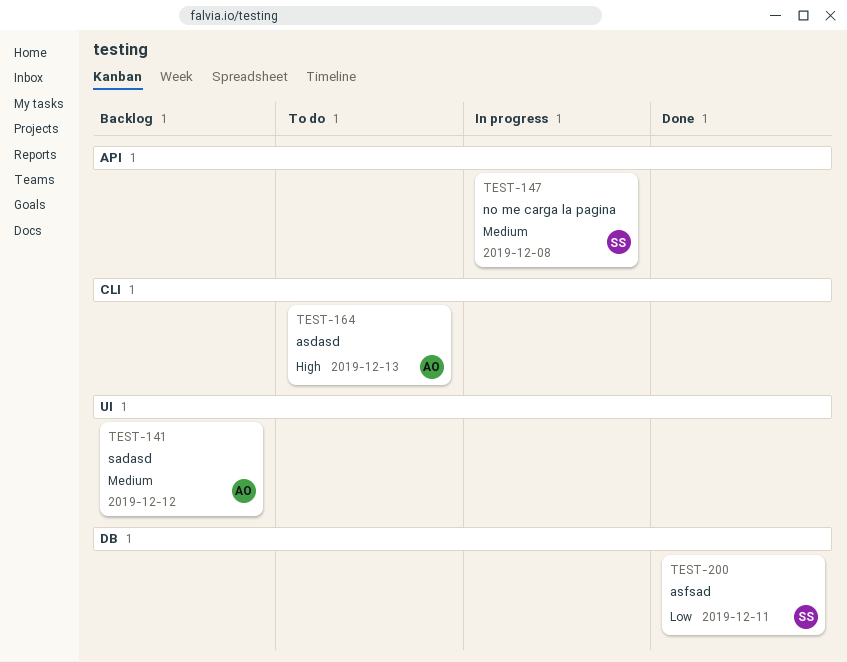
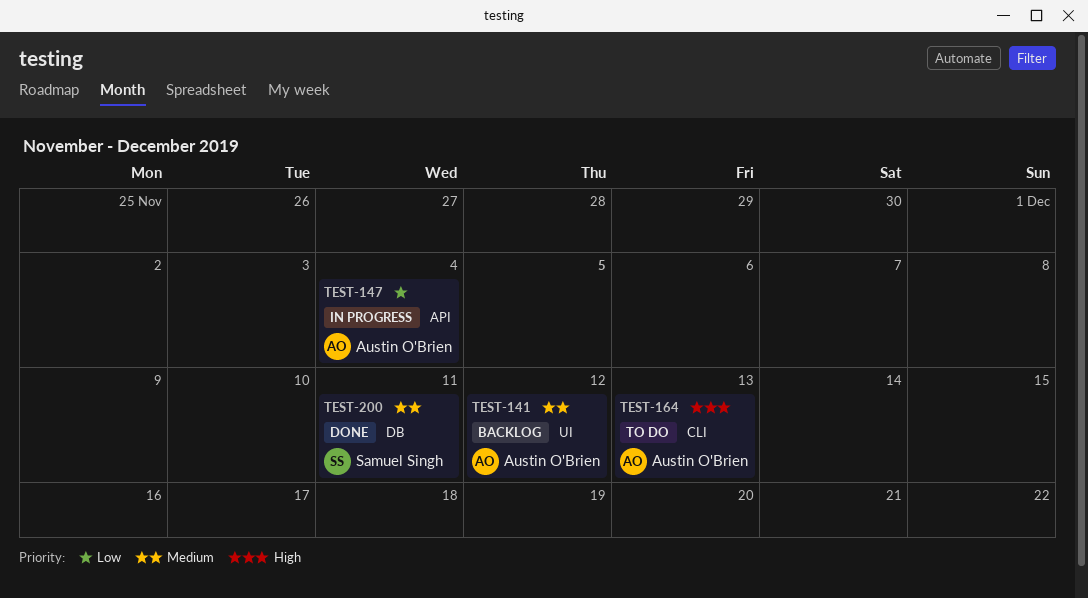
TEST-147, owner: Samuel Singh -> Austin O'Brien
TEST-147, priority: Medium -> Low
TEST-147, due: Dec 8 -> Dec 4
TEST-200, priority: Low -> Medium

